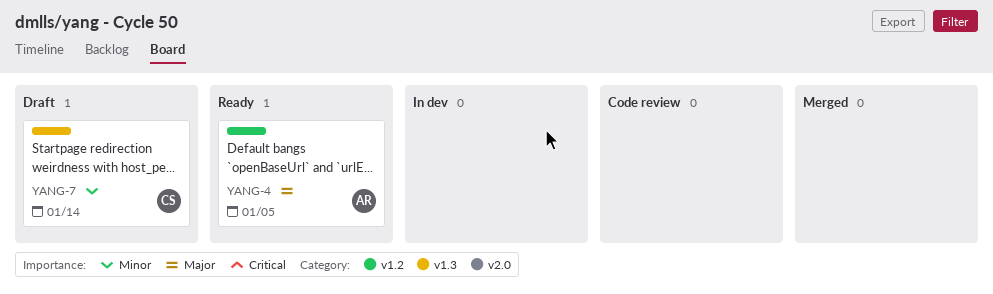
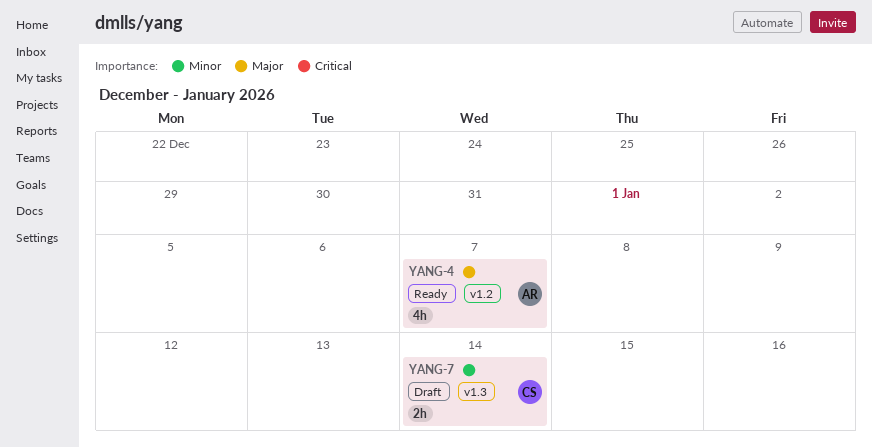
YANG-4, due: Jan 5 -> Jan 7

